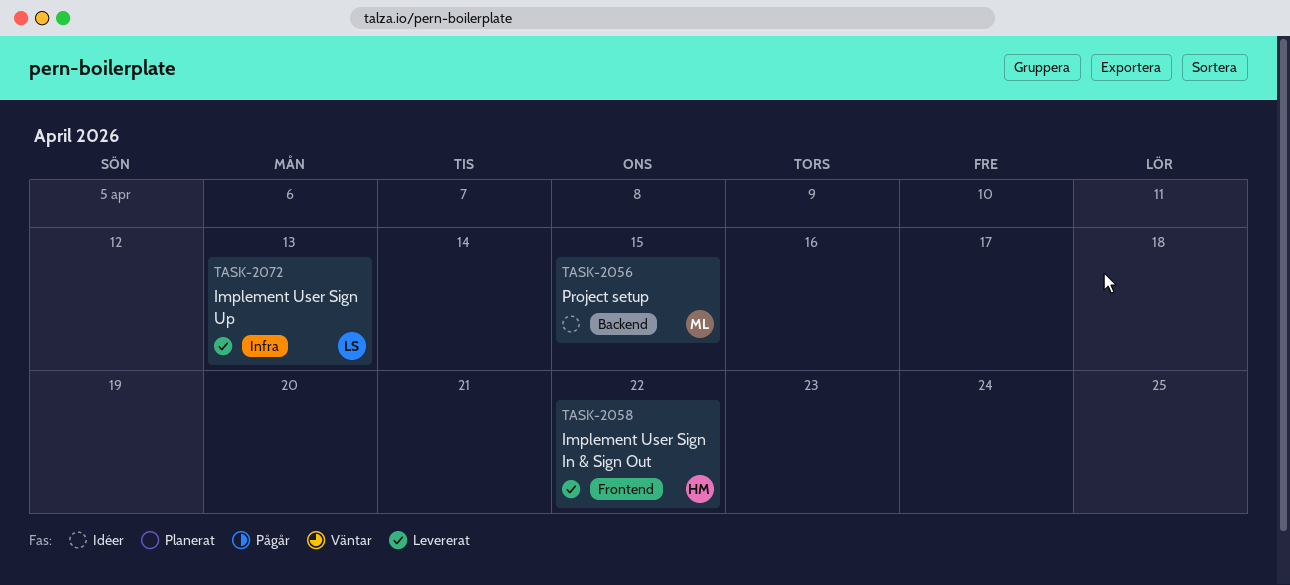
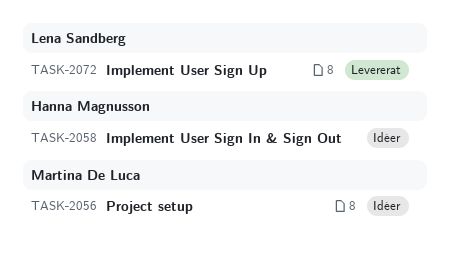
TASK-2058, status: Levererat -> Idéer

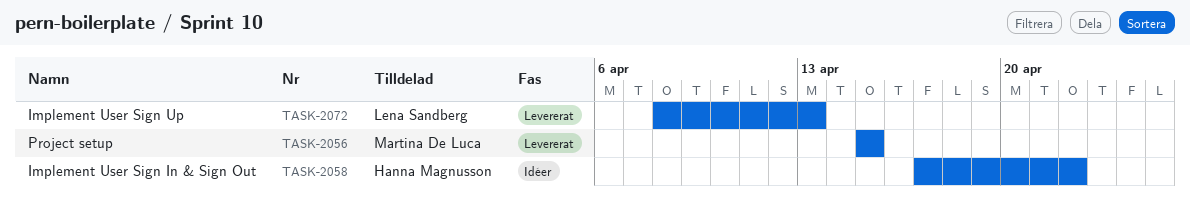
TASK-2056, status: Idéer -> Levererat

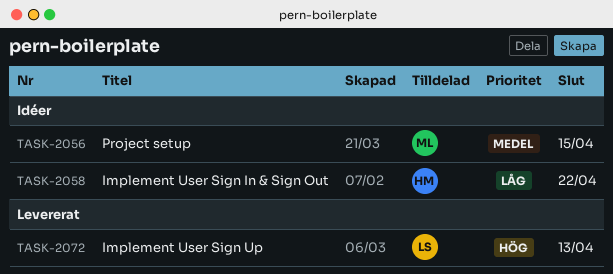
TASK-2056, status: Levererat -> Idéer

